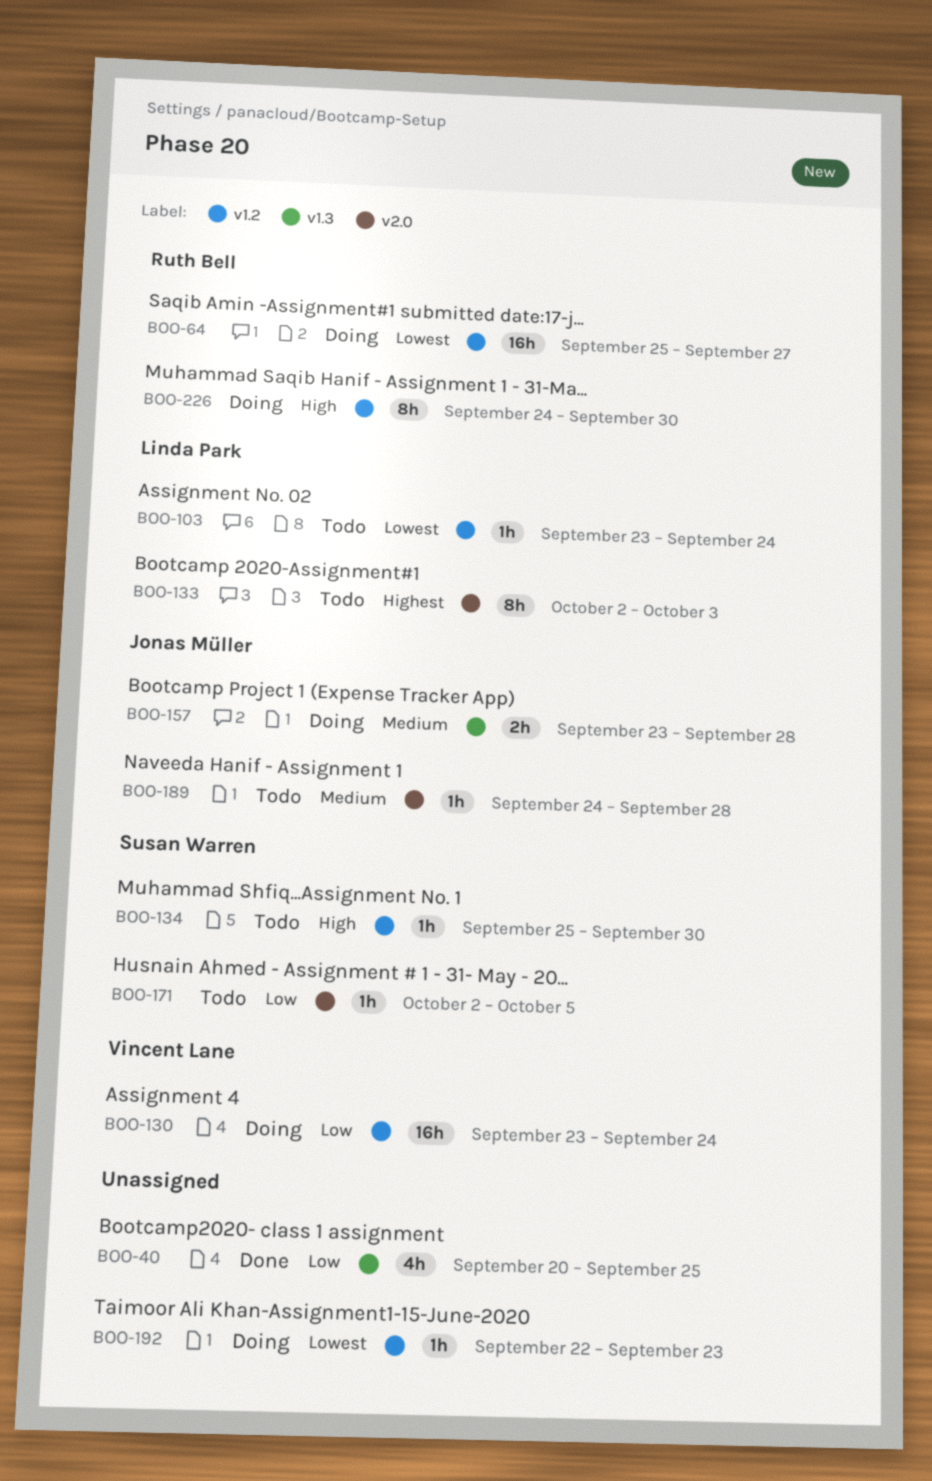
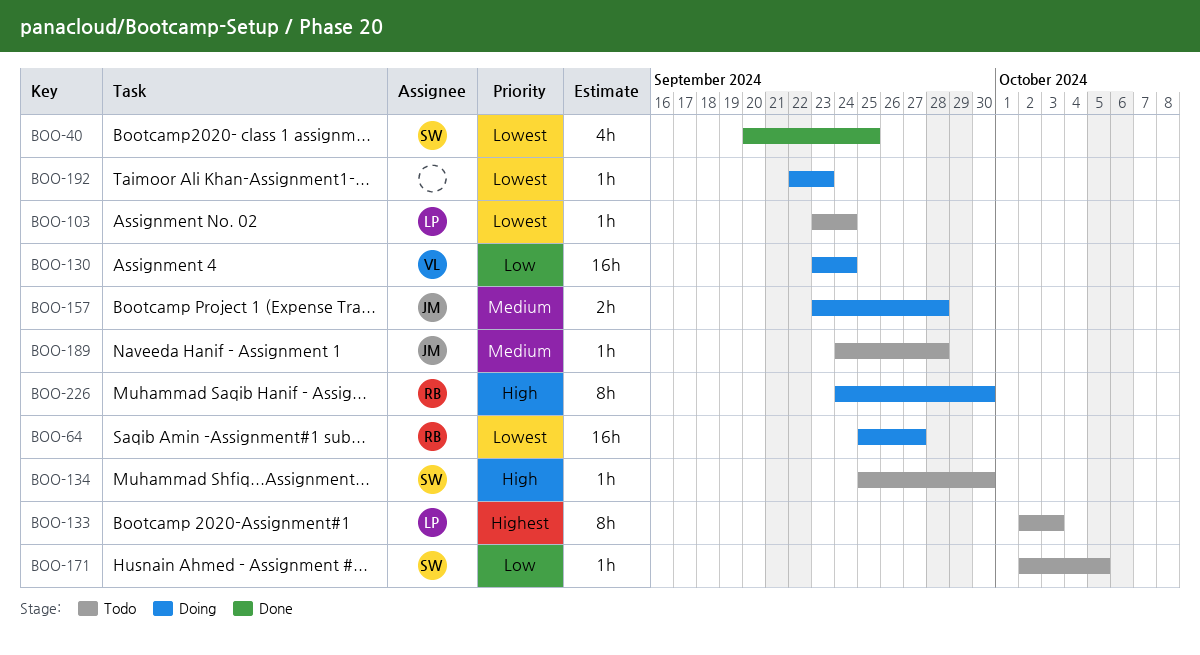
BOO-40, owner: none -> Susan Warren
BOO-40, priority: Low -> Lowest

